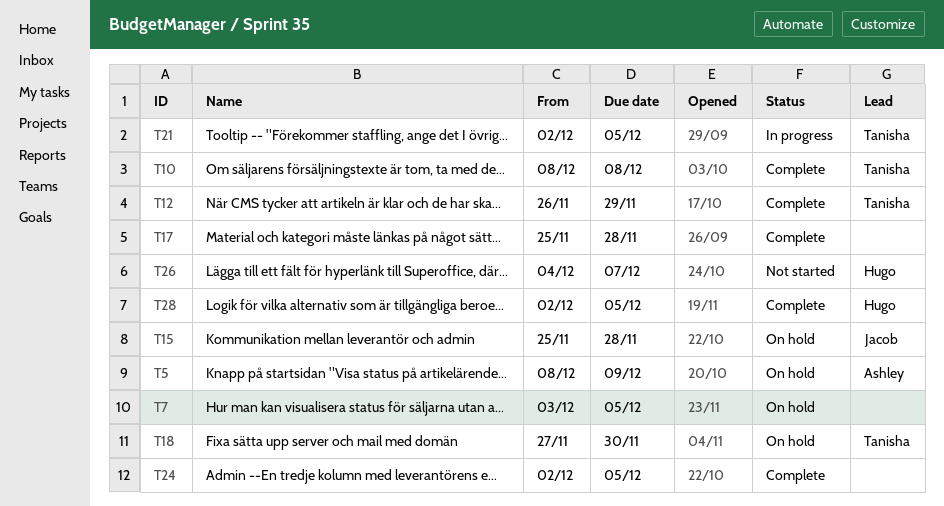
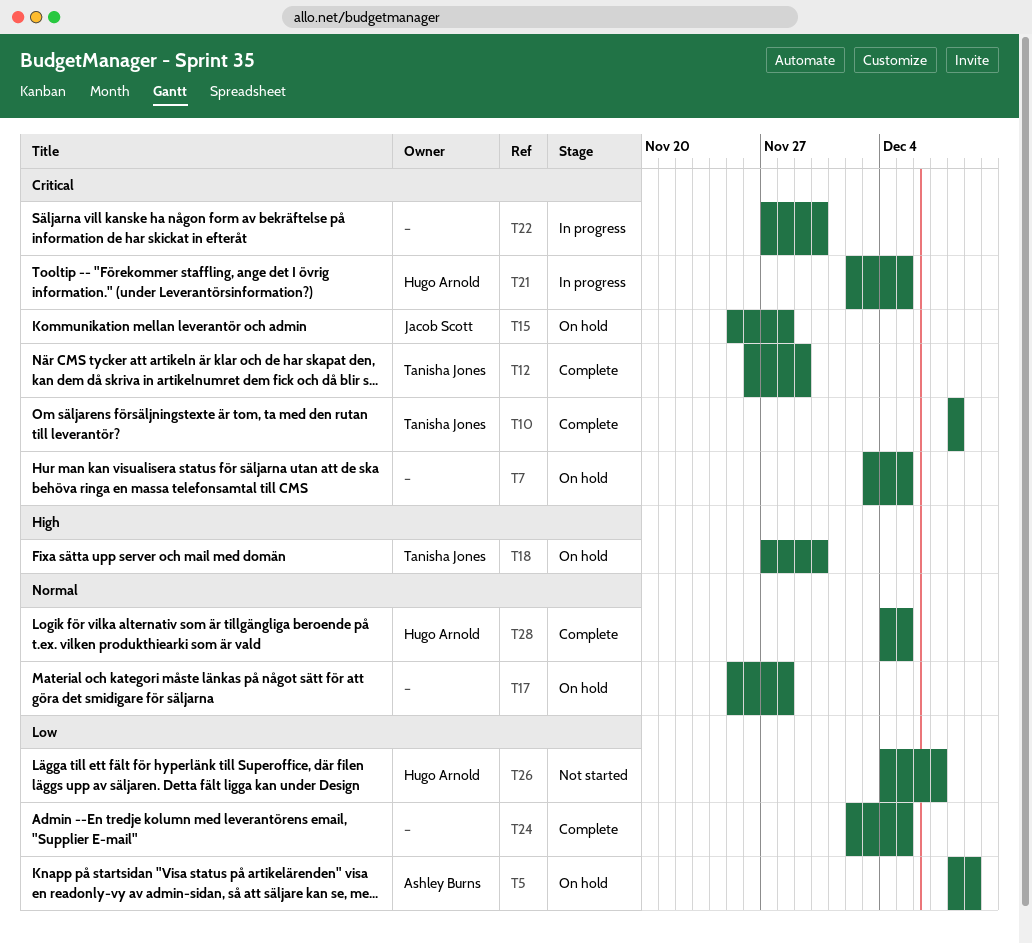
T17, status: Complete -> On hold
T21, owner: Tanisha Jones -> Hugo Arnold
T22: none -> present
T28, start: Dec 2 -> Dec 4

